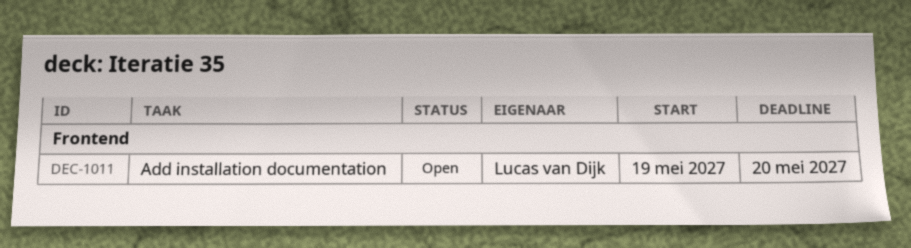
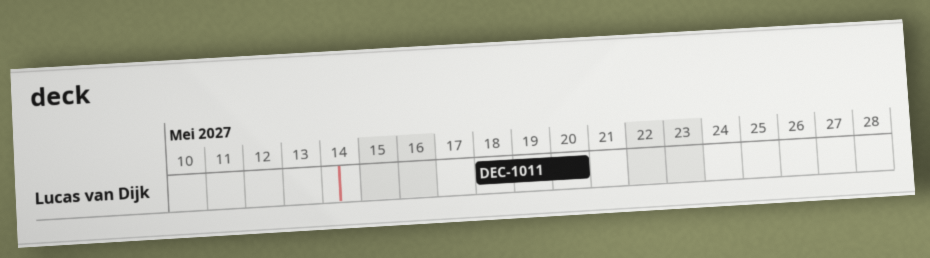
DEC-1011, start: May 19 -> May 18

